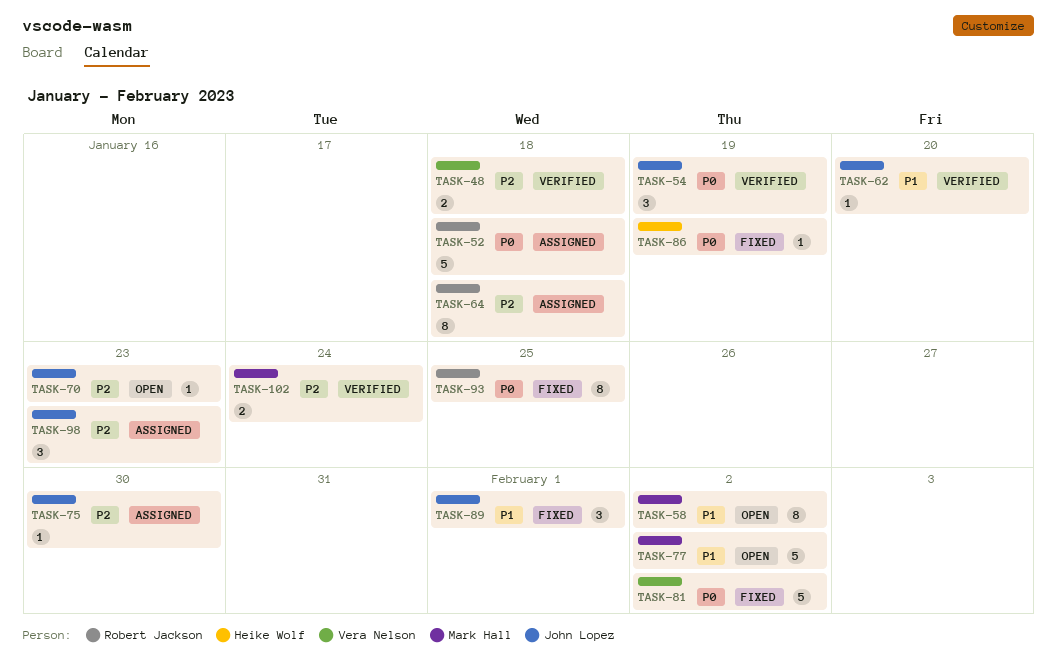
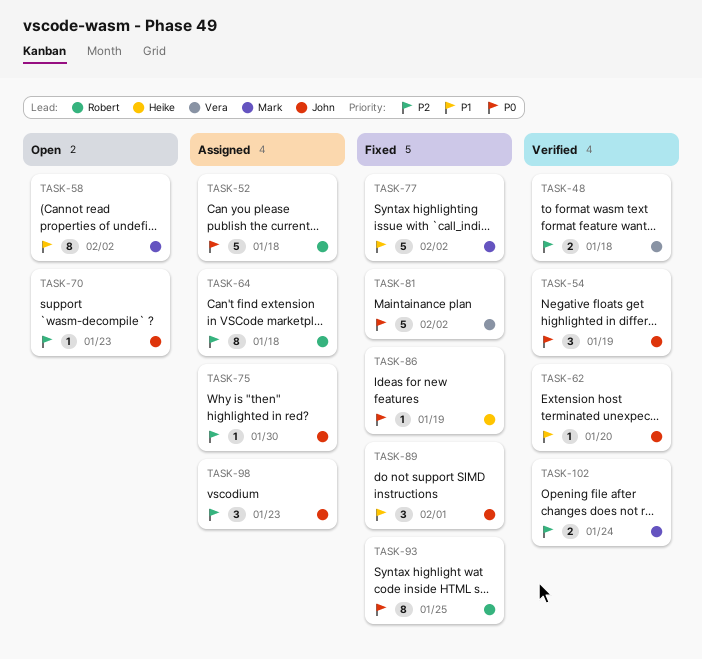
TASK-77, status: Open -> Fixed

